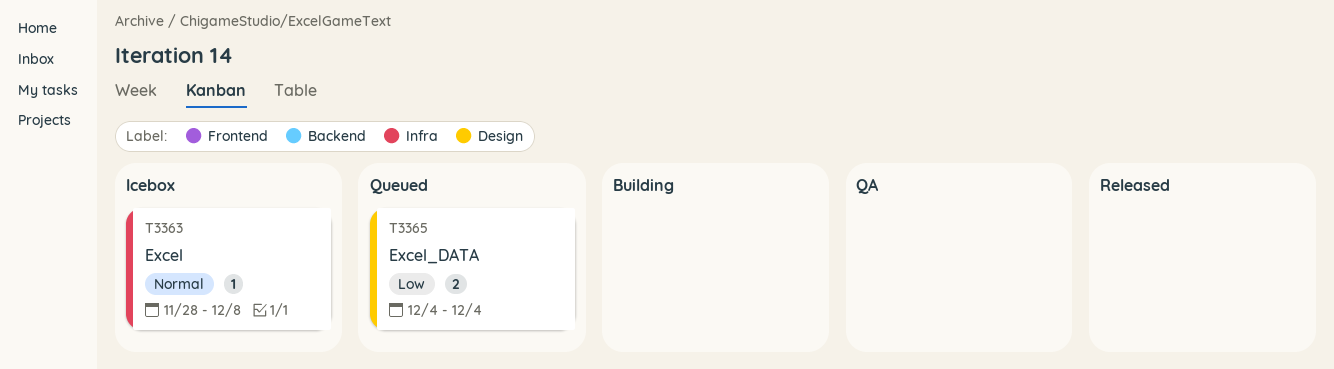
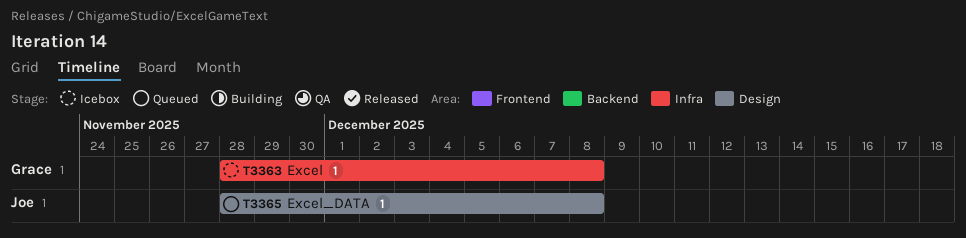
T3365, estimate: 2 -> 1
T3365, start: Dec 4 -> Nov 28
T3365, due: Dec 4 -> Dec 8

